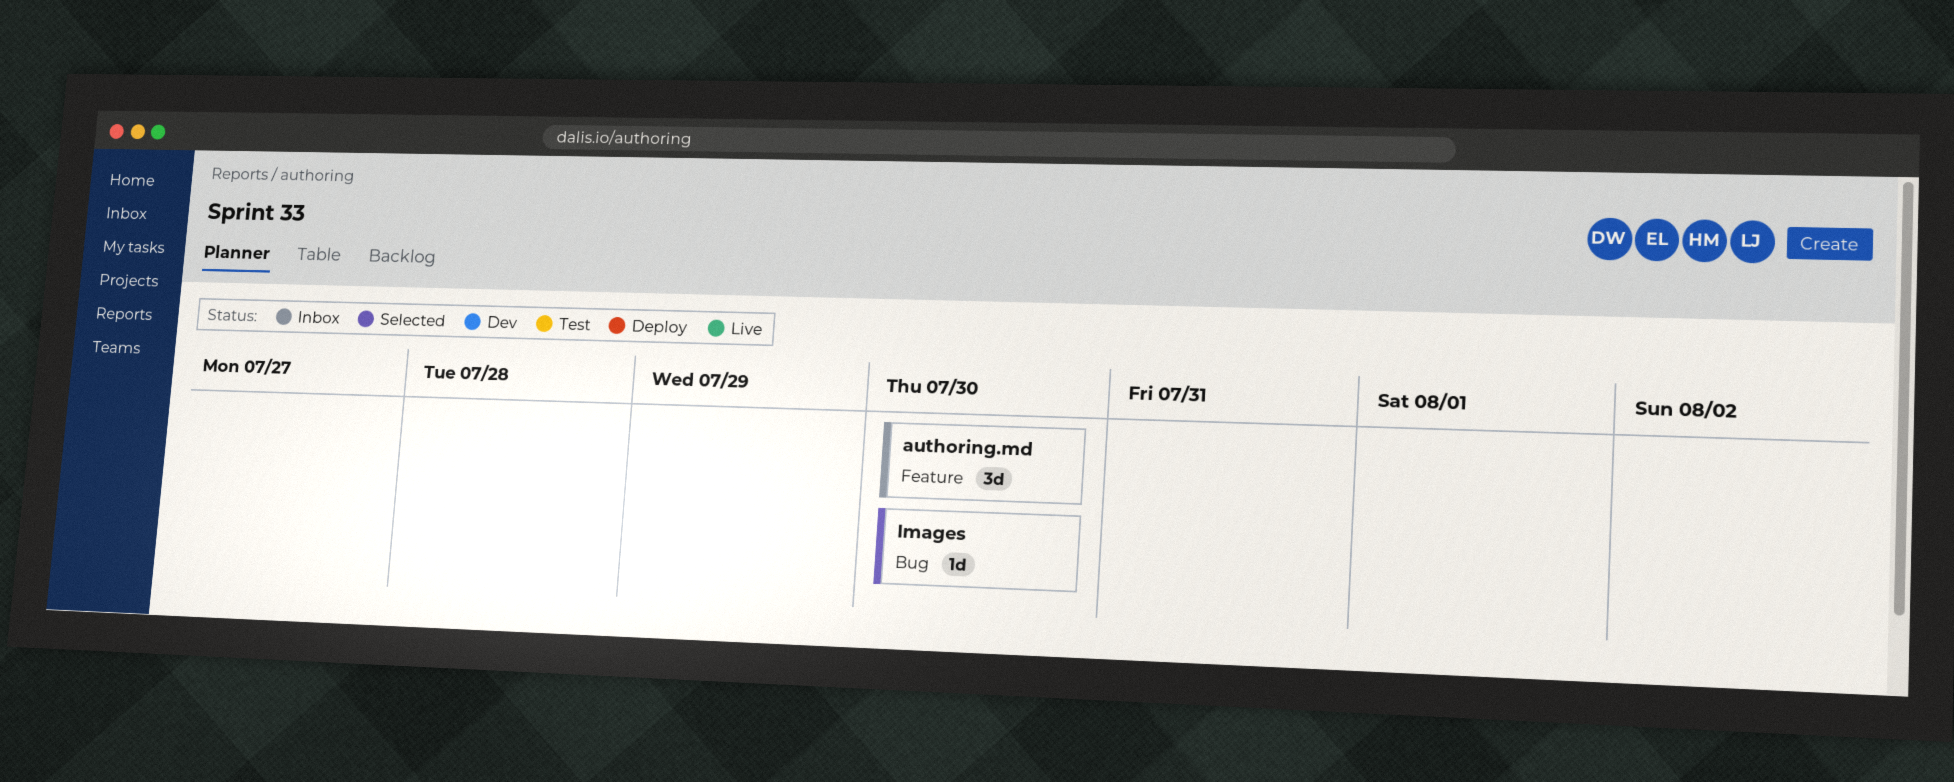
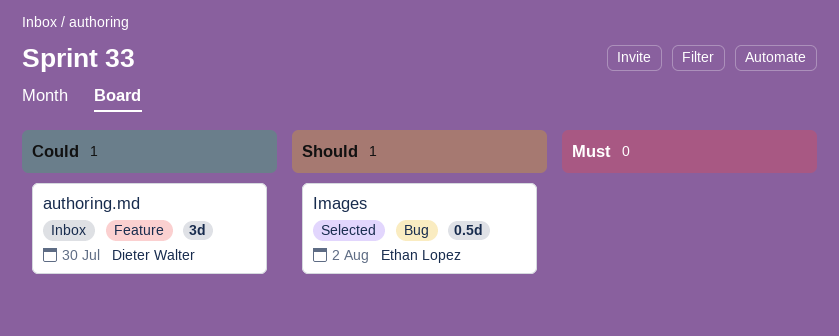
Images, estimate: 1d -> 0.5d
Images, due: Jul 30 -> Aug 2

